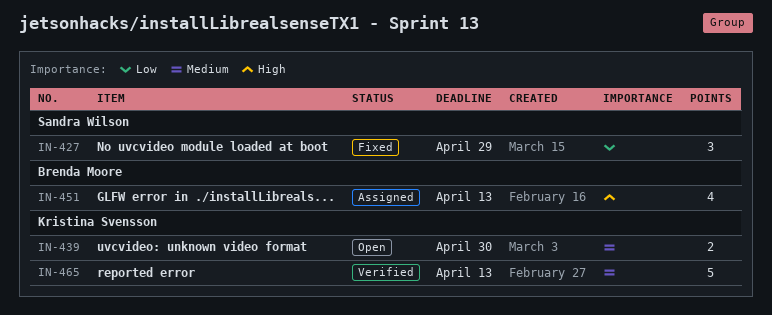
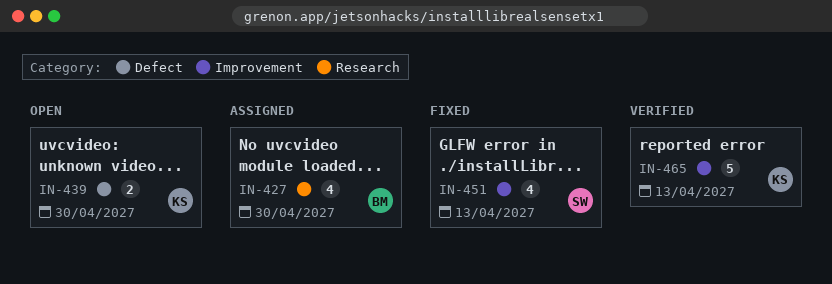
IN-427, status: Fixed -> Assigned
IN-427, owner: Sandra Wilson -> Brenda Moore
IN-427, estimate: 3 -> 4
IN-427, due: Apr 29 -> Apr 30
IN-451, status: Assigned -> Fixed
IN-451, owner: Brenda Moore -> Sandra Wilson

